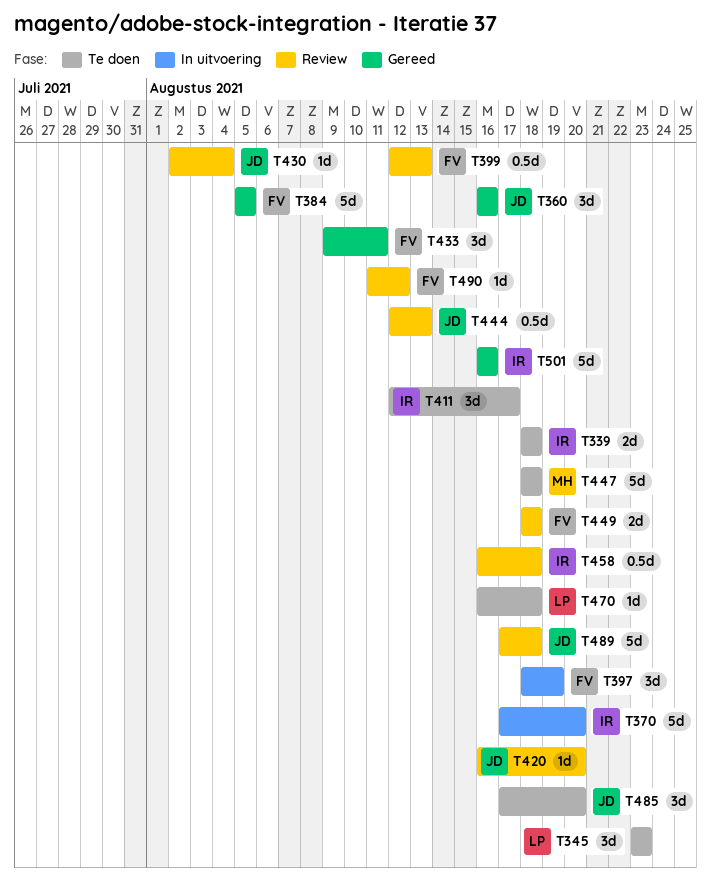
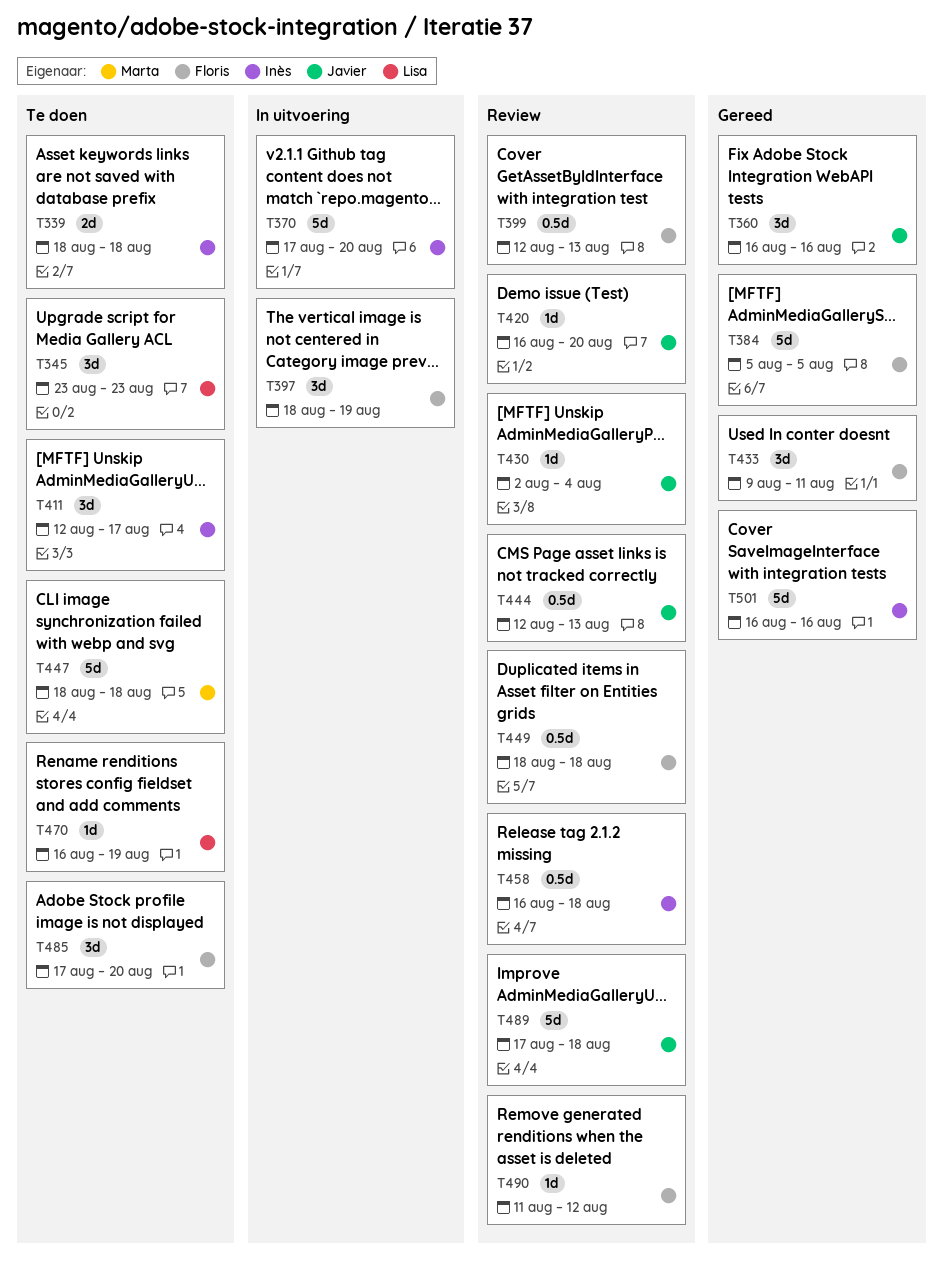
T449, estimate: 2d -> 0.5d
T470, due: Aug 18 -> Aug 19
T485, owner: Javier -> Floris

